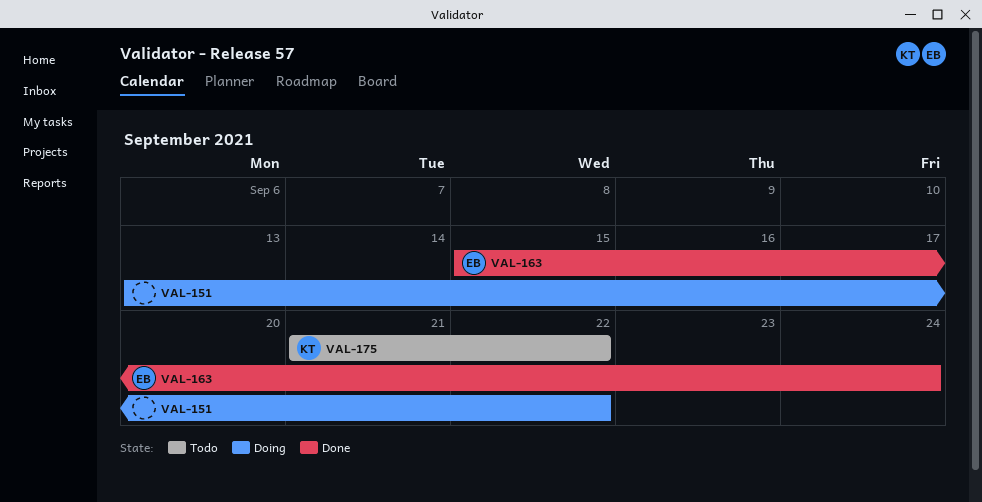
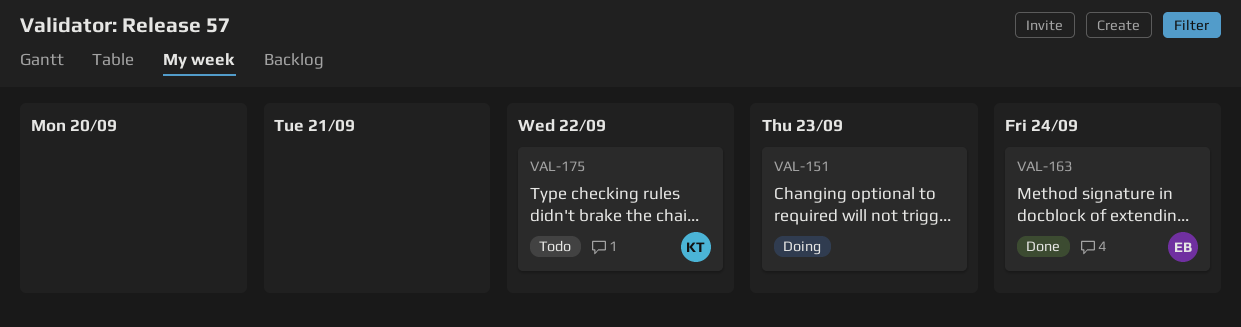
VAL-151, due: Sep 22 -> Sep 23

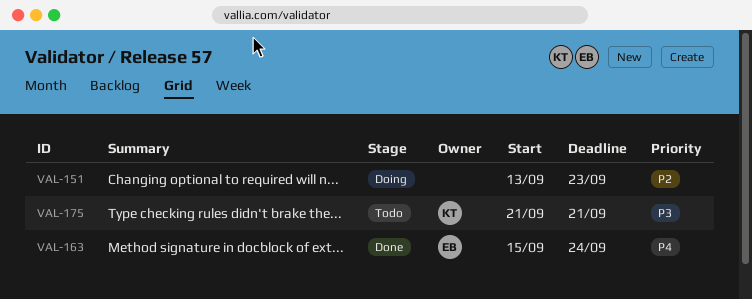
VAL-175, due: Sep 22 -> Sep 21

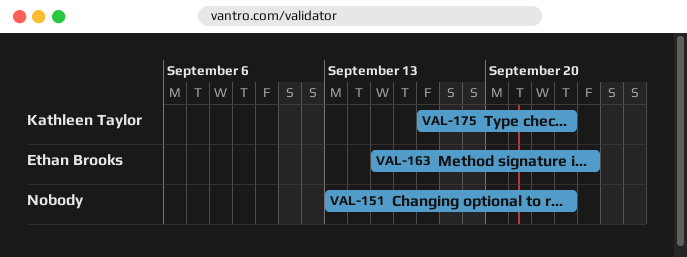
VAL-175, start: Sep 21 -> Sep 17
VAL-175, due: Sep 21 -> Sep 23

